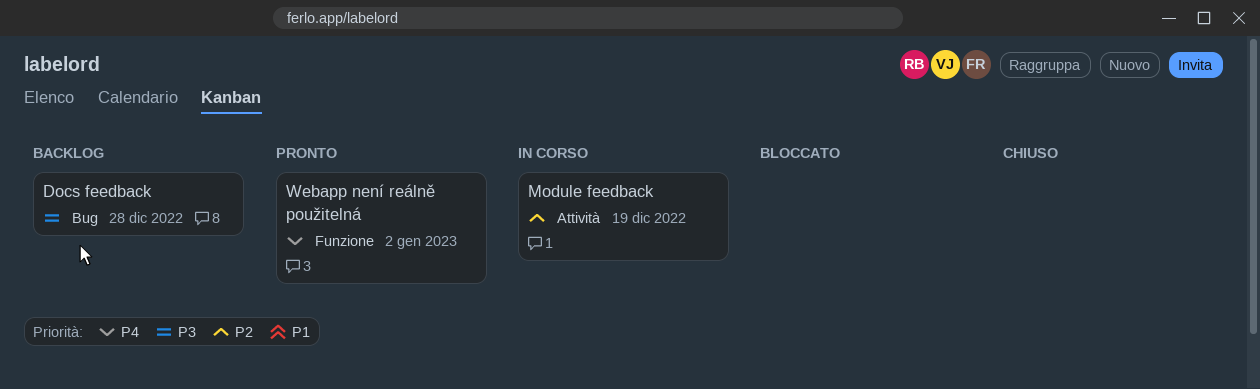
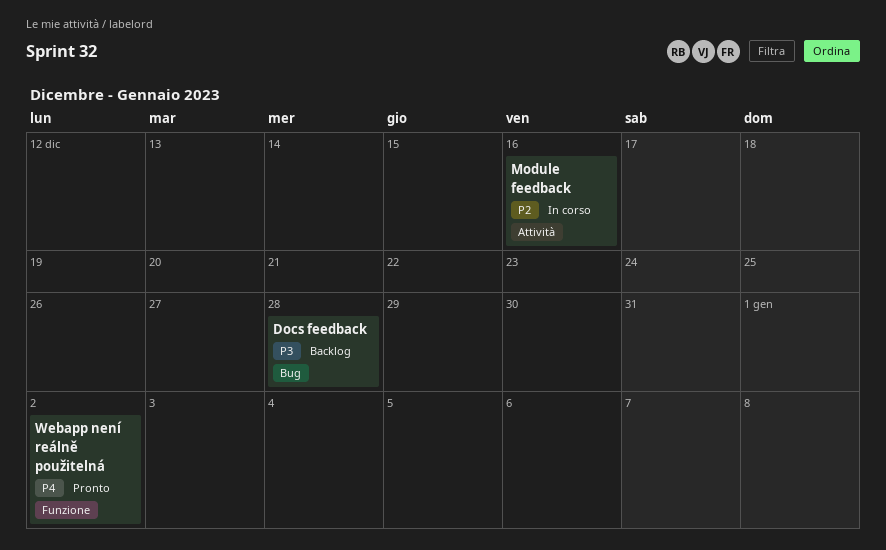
Module feedback, due: Dec 19 -> Dec 16

